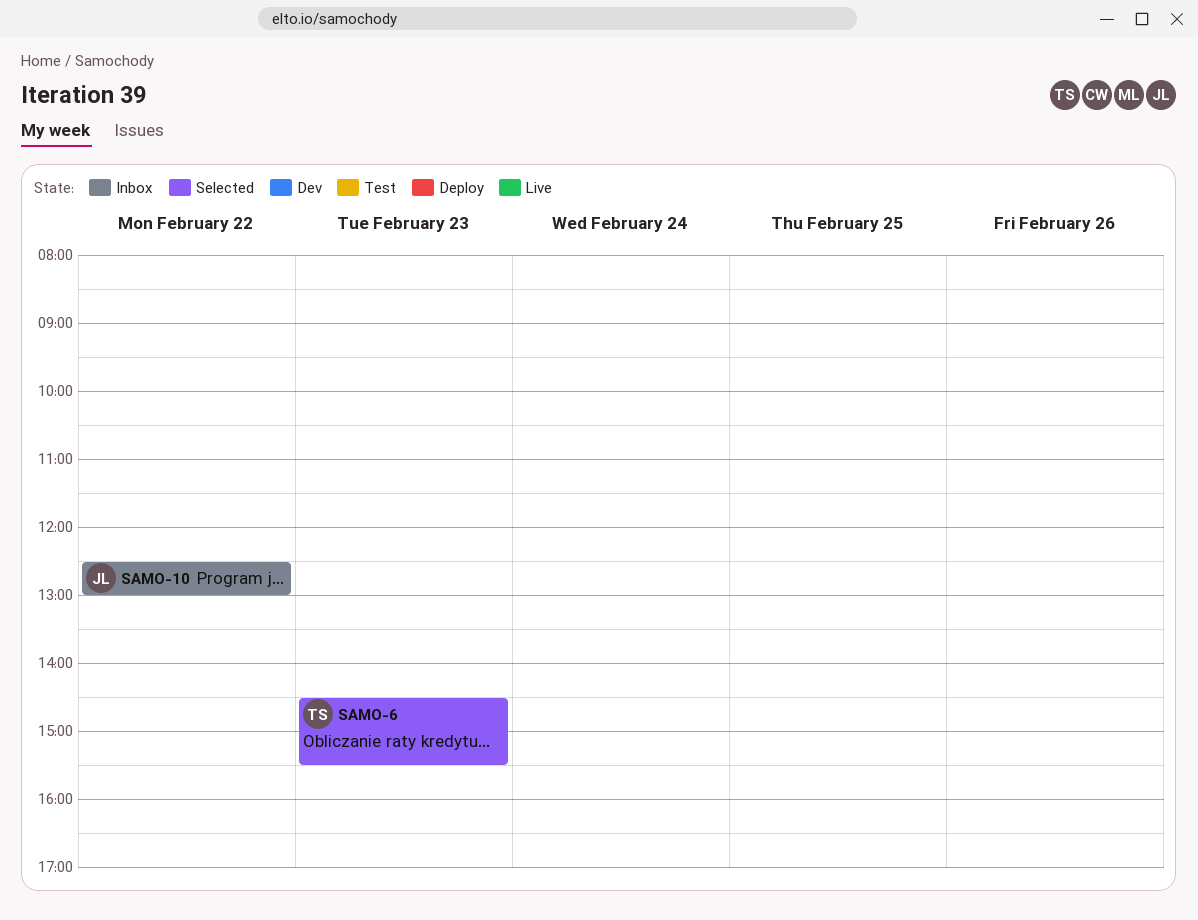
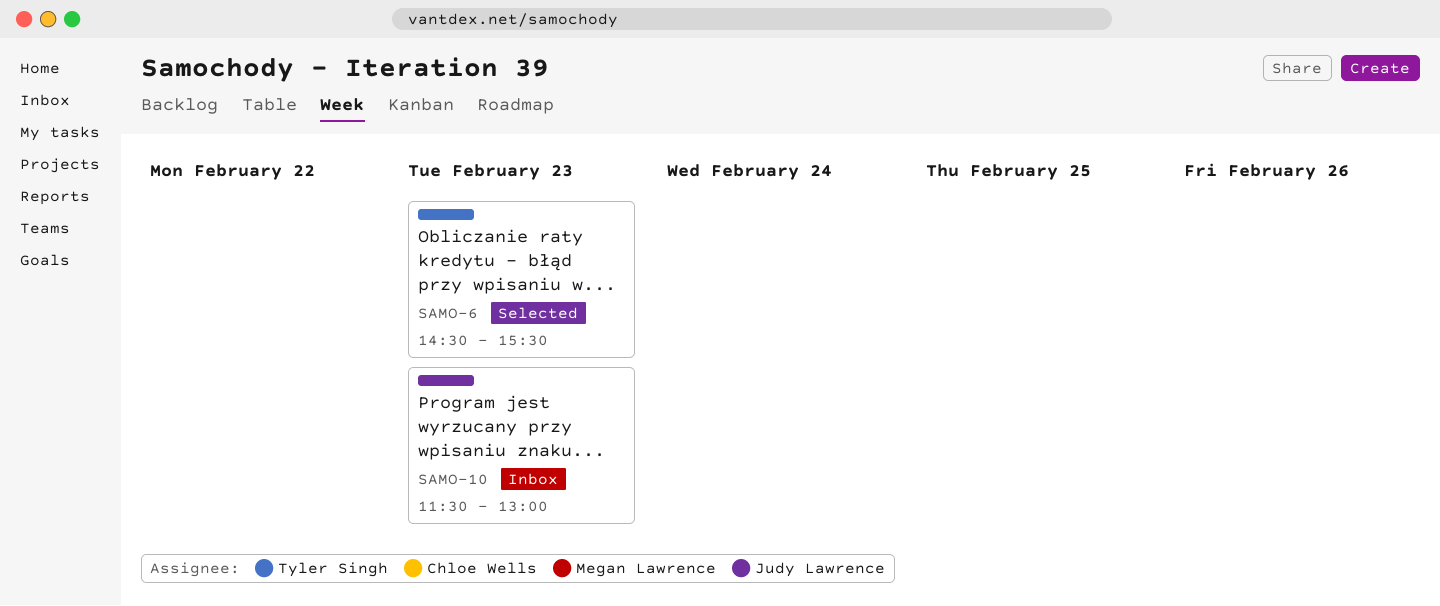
SAMO-10, day: Feb 22 -> Feb 23
SAMO-10, begins: 12:30 -> 11:30

